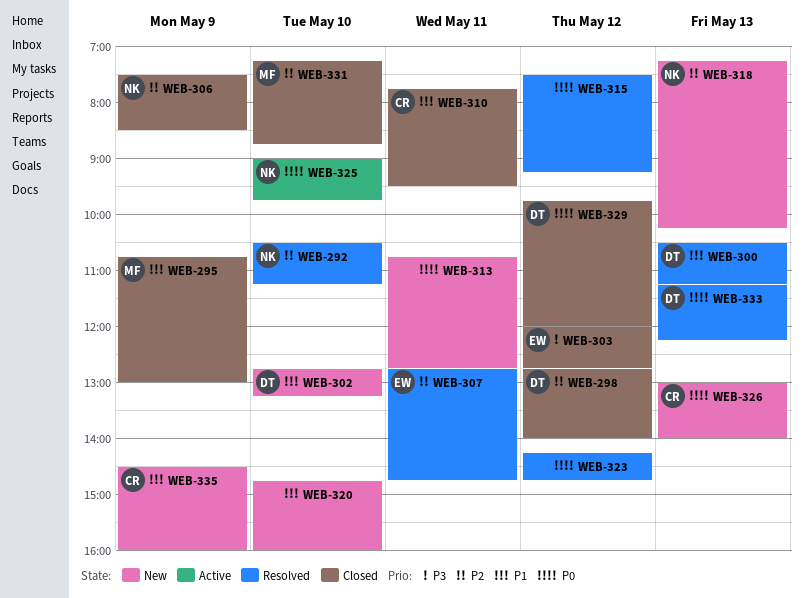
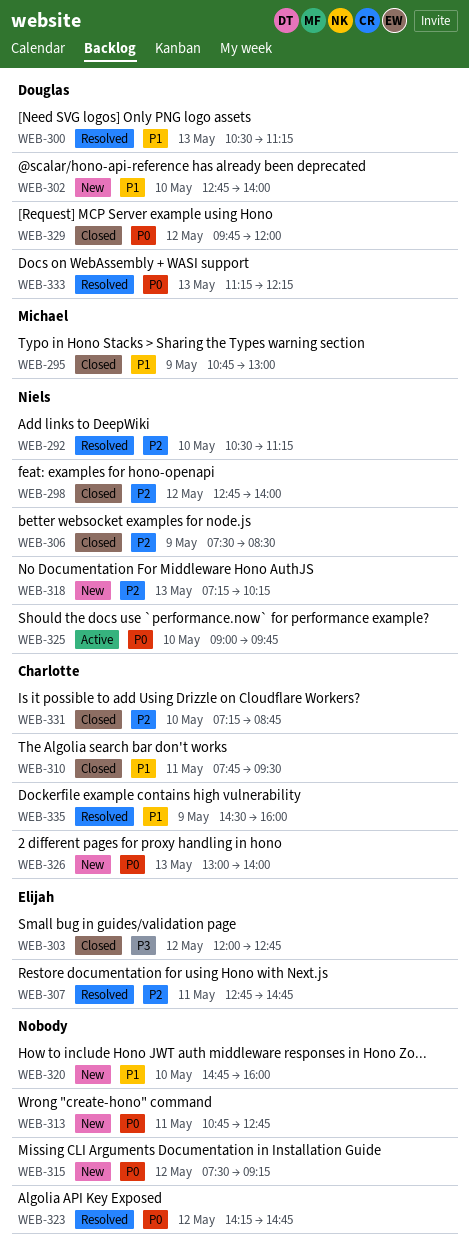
WEB-298, owner: Douglas -> Niels
WEB-302, ends: 13:15 -> 14:00
WEB-315, status: Resolved -> New
WEB-331, owner: Michael -> Charlotte
WEB-335, status: New -> Resolved

